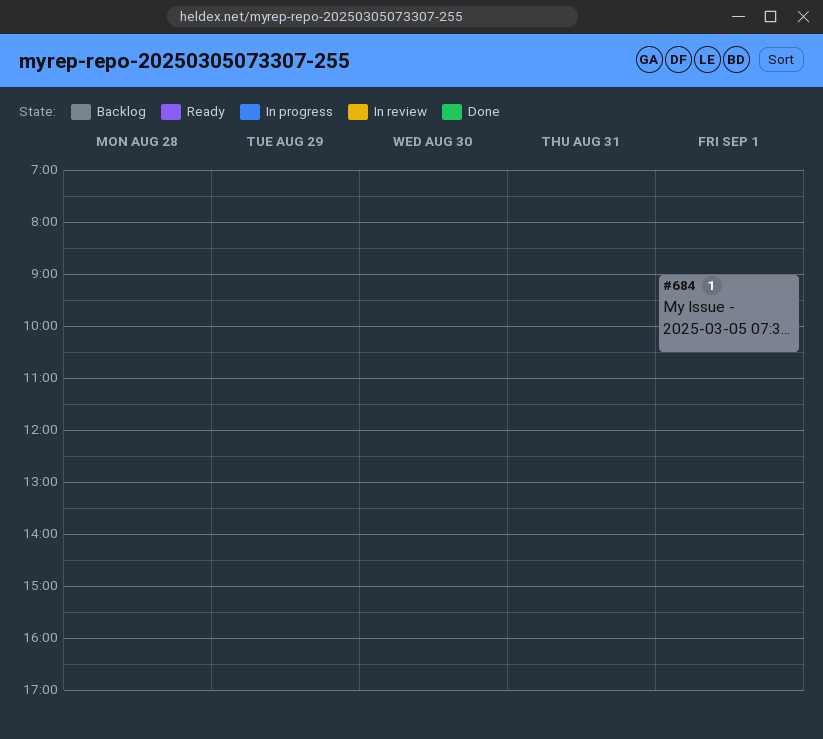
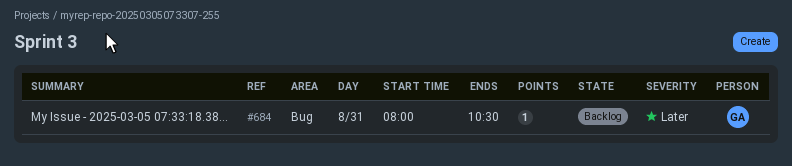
#684, day: Sep 1 -> Aug 31
#684, begins: 09:00 -> 08:00

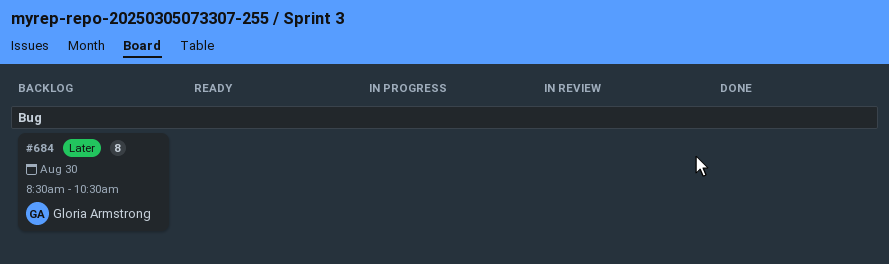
#684, estimate: 1 -> 8
#684, day: Aug 31 -> Aug 30
#684, begins: 08:00 -> 08:30

